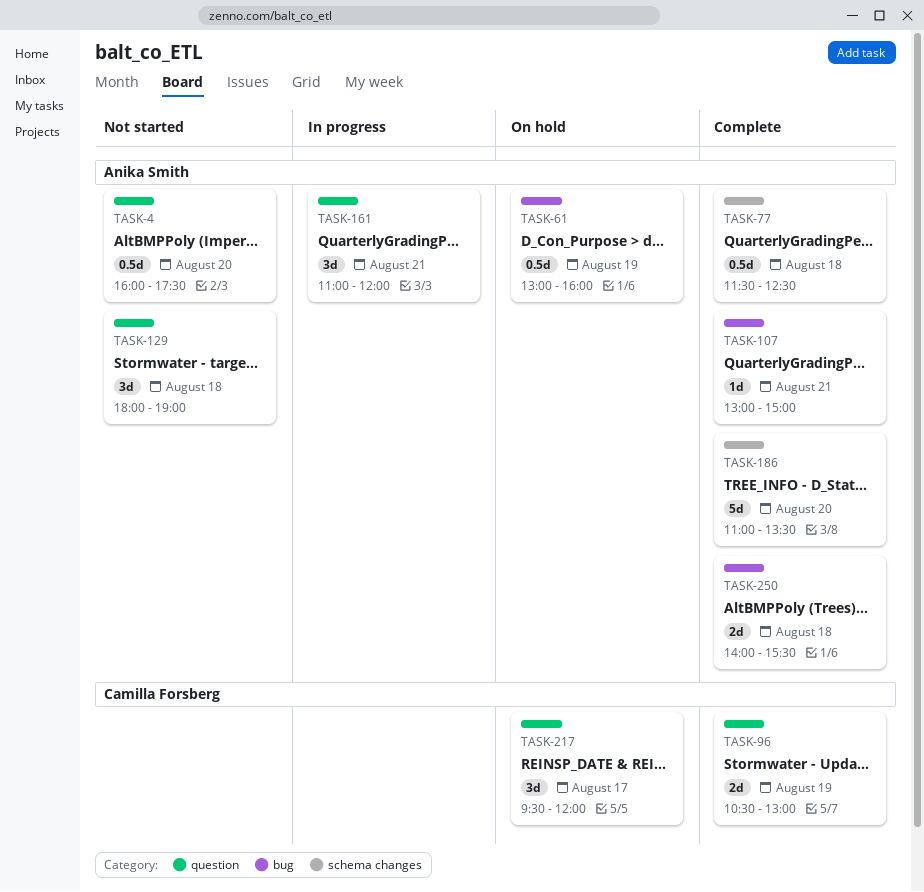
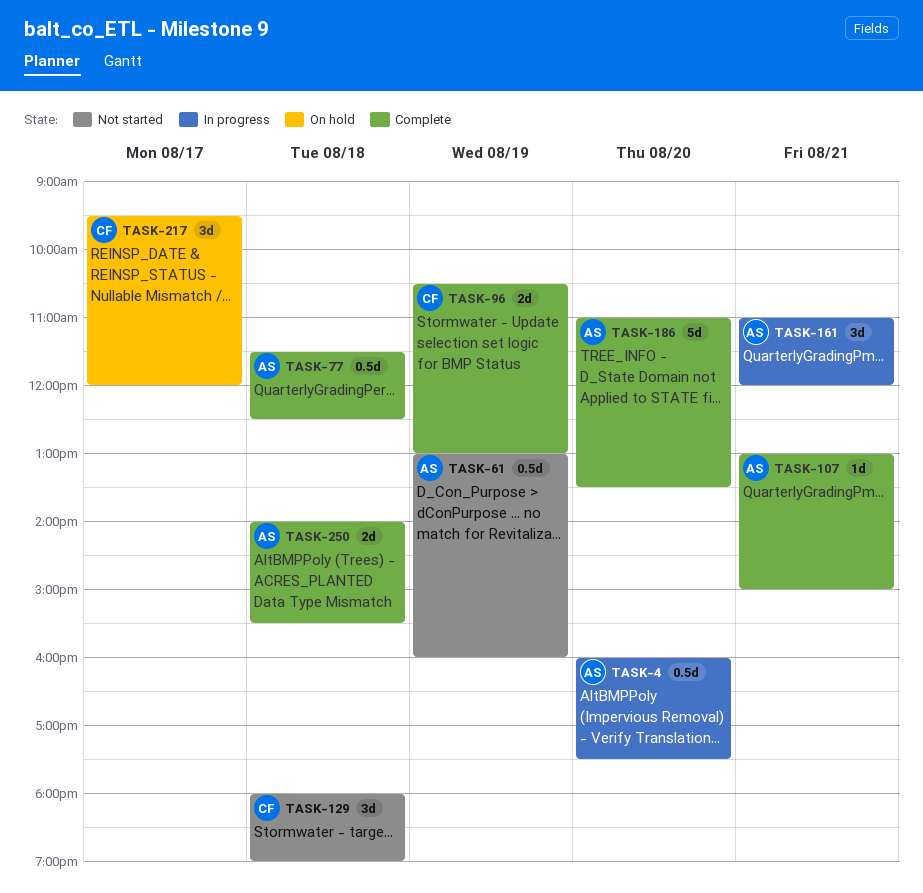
TASK-4, status: Not started -> In progress
TASK-61, status: On hold -> Not started
TASK-129, owner: Anika Smith -> Camilla Forsberg

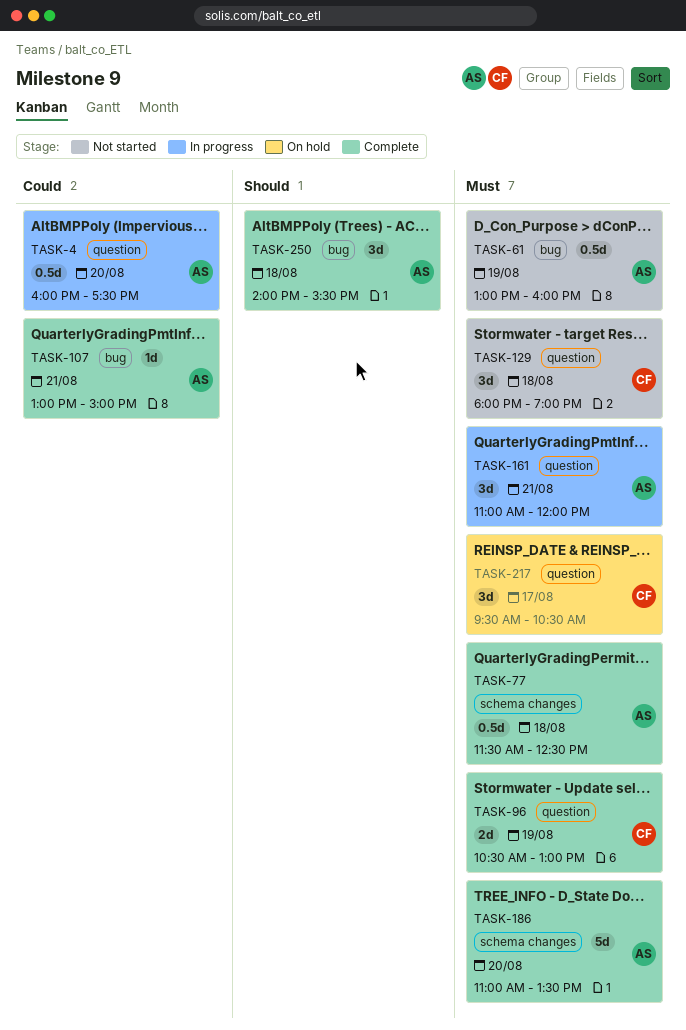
TASK-217, ends: 12:00 -> 10:30
TASK-250, estimate: 2d -> 3d

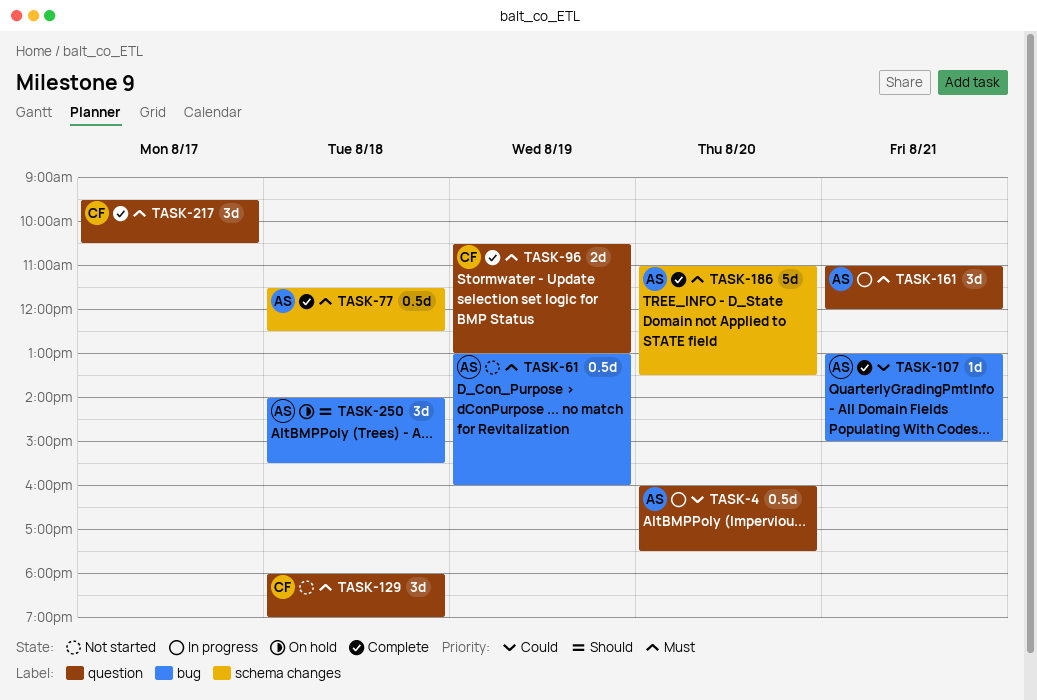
TASK-217, status: On hold -> Complete
TASK-250, status: Complete -> On hold

